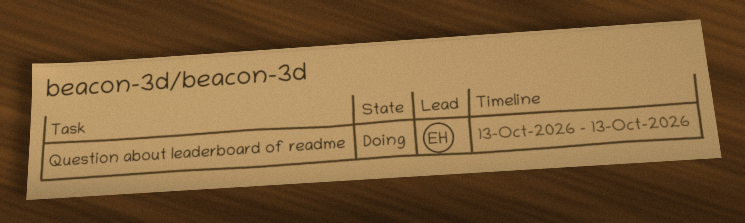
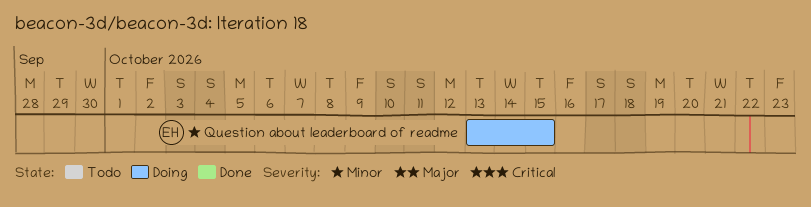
Question about leaderboard of readme, due: Oct 13 -> Oct 15

